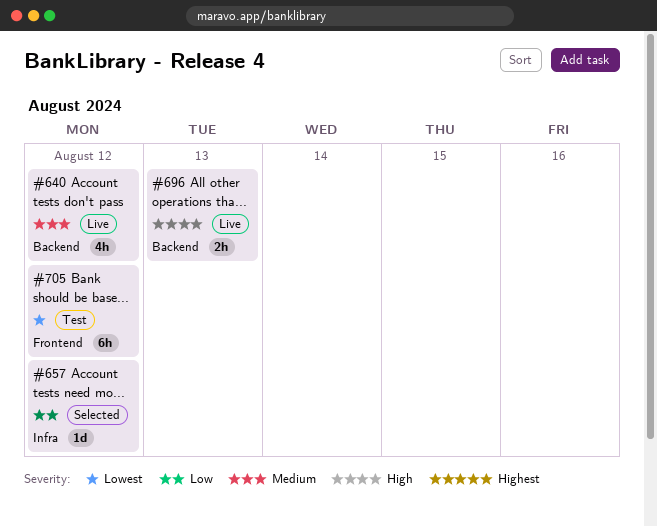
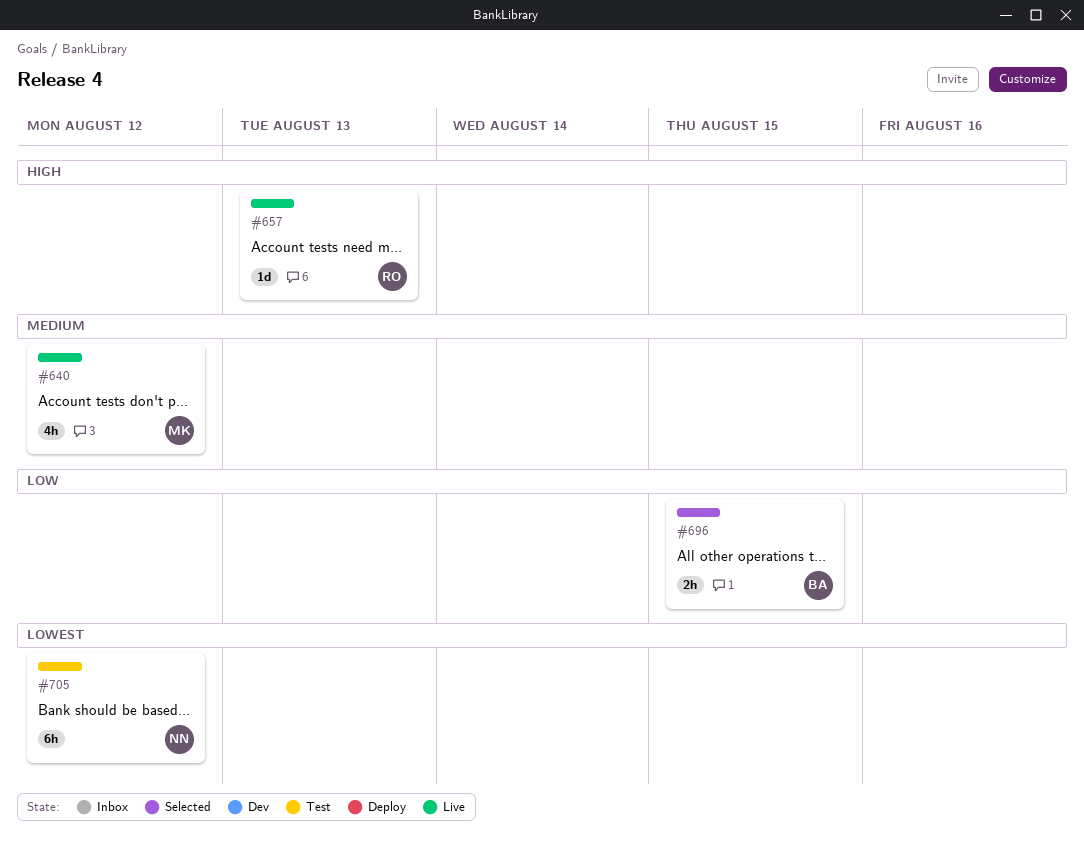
#657, status: Selected -> Live
#657, priority: Low -> High
#657, due: Aug 12 -> Aug 13
#696, status: Live -> Selected
#696, priority: High -> Low
#696, due: Aug 13 -> Aug 15

